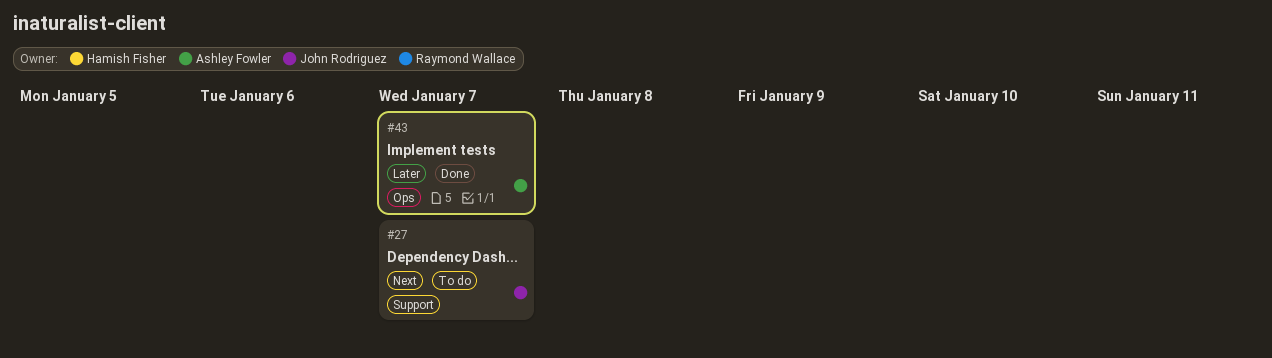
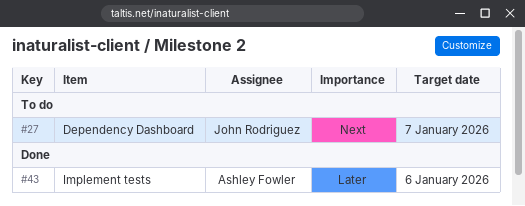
#43, due: Jan 7 -> Jan 6

